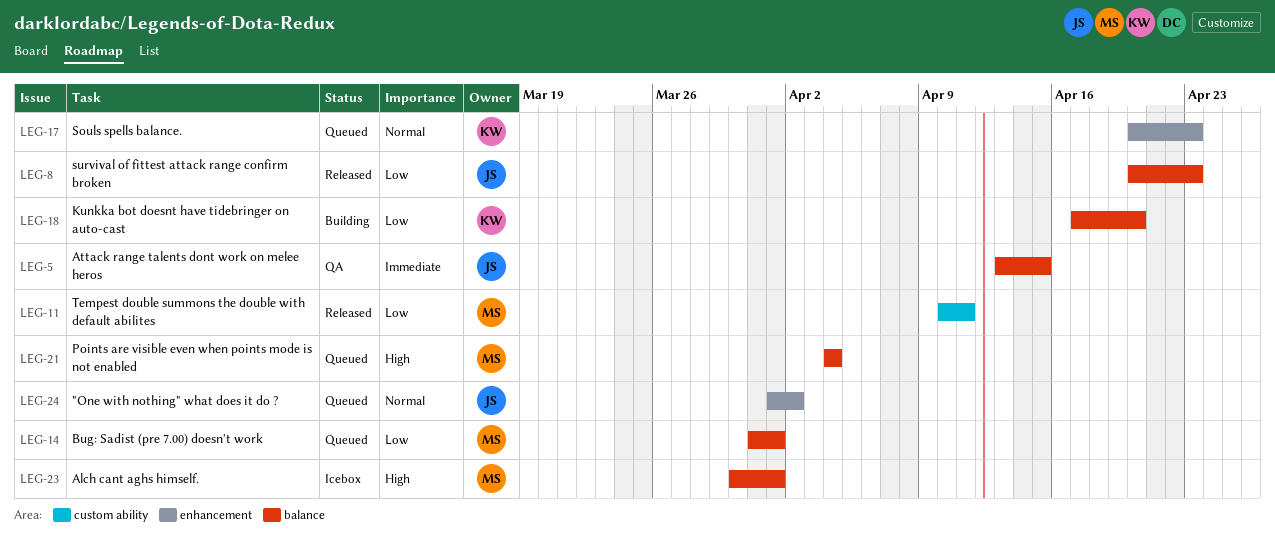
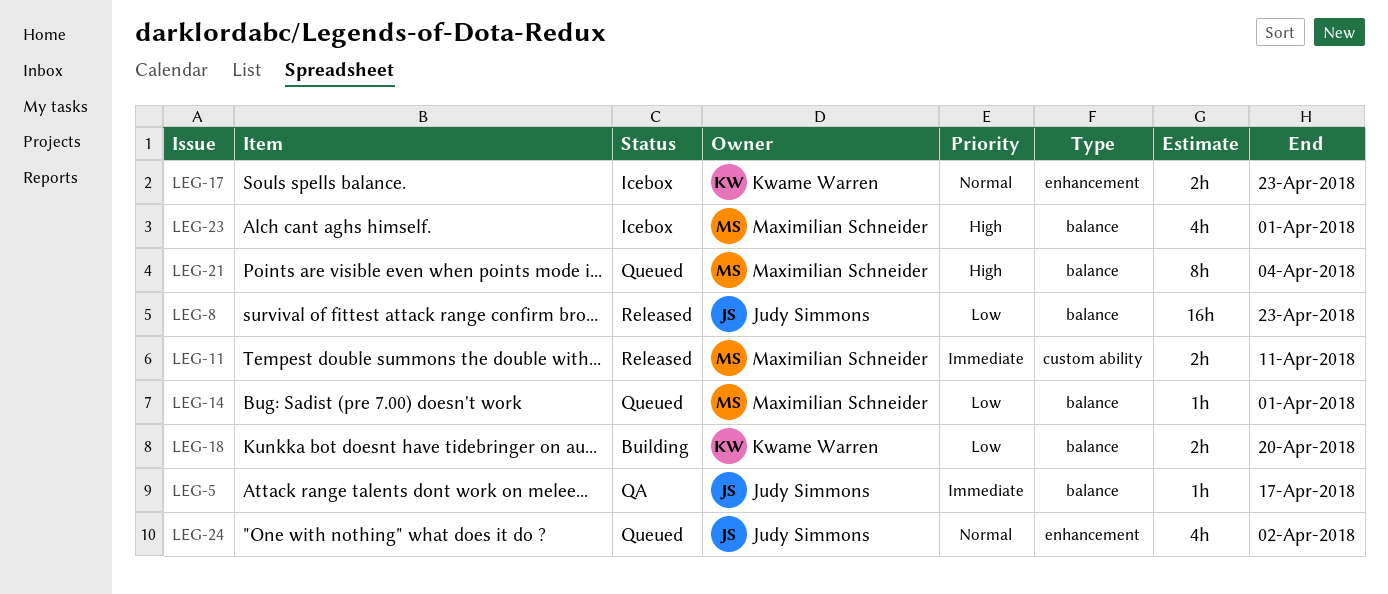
LEG-5, due: Apr 15 -> Apr 17
LEG-11, priority: Low -> Immediate
LEG-17, status: Queued -> Icebox

